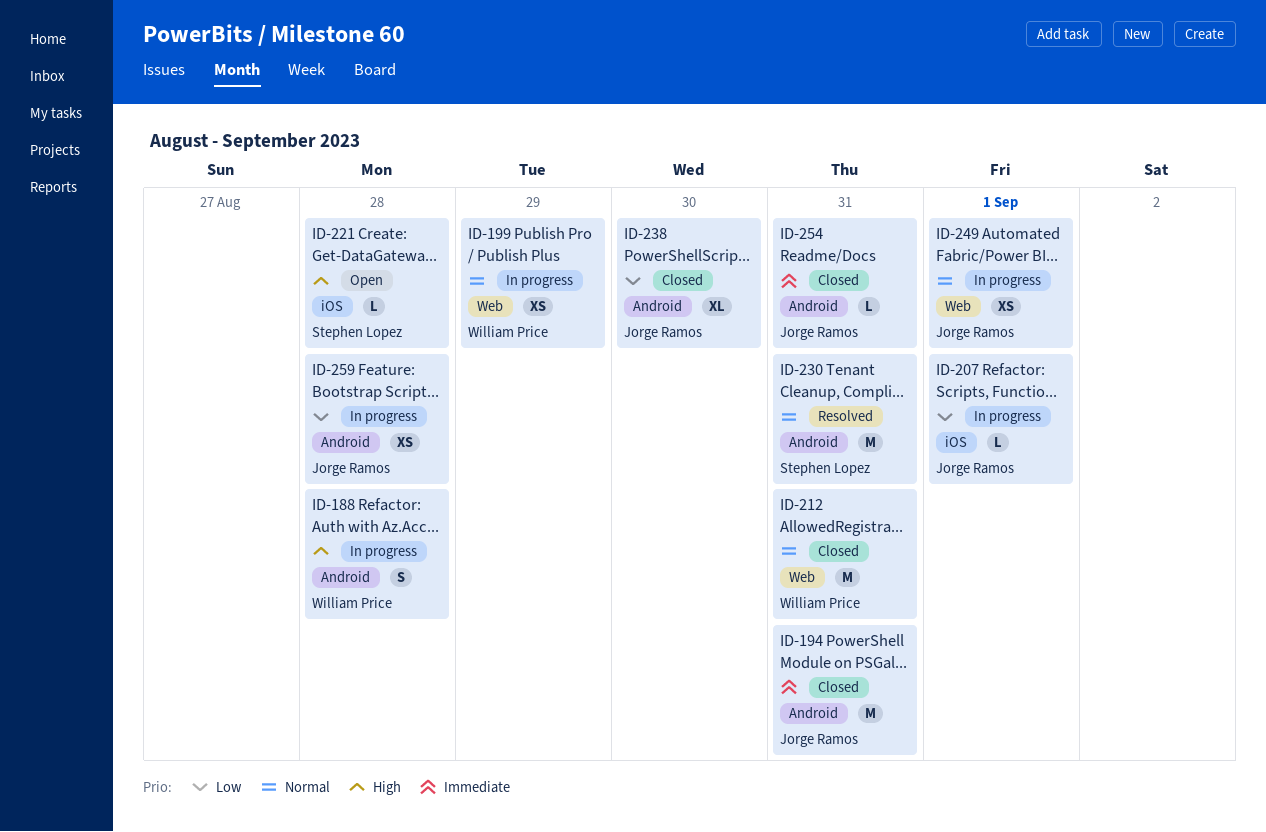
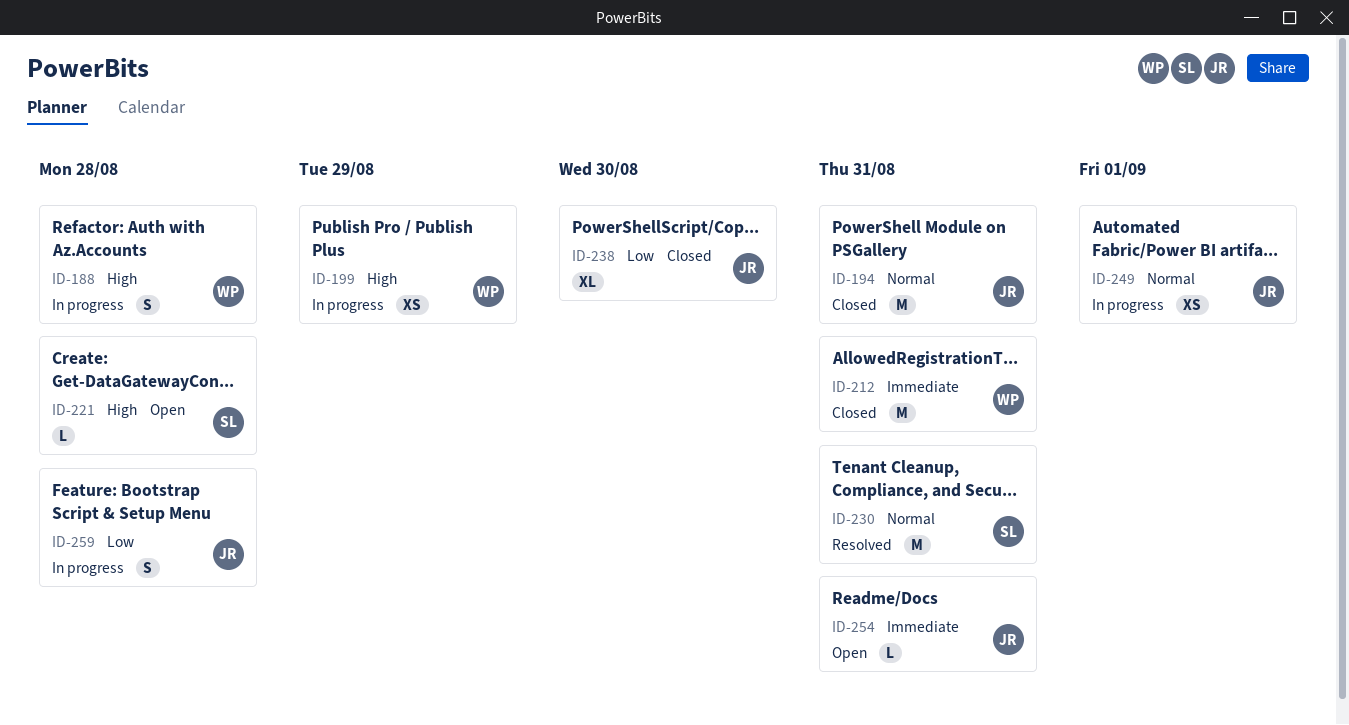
ID-194, priority: Immediate -> Normal
ID-199, priority: Normal -> High
ID-207: present -> none
ID-212, priority: Normal -> Immediate
ID-254, status: Closed -> Open
ID-259, estimate: XS -> S

